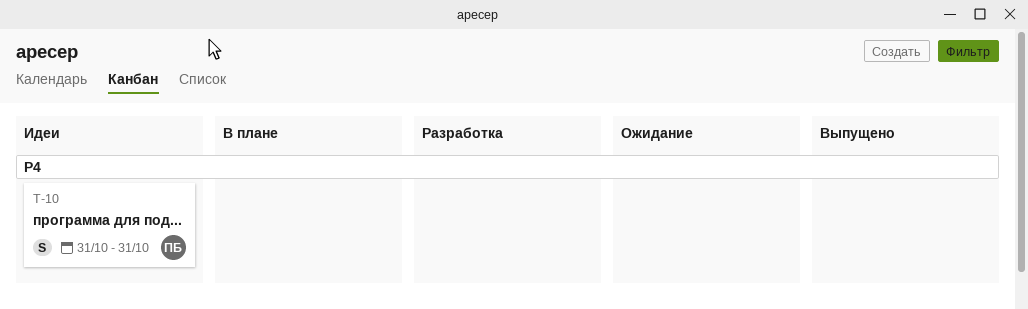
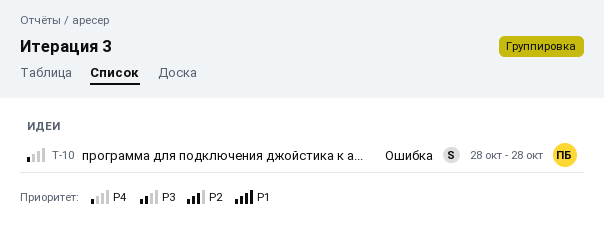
T-10, start: Oct 31 -> Oct 28
T-10, due: Oct 31 -> Oct 28

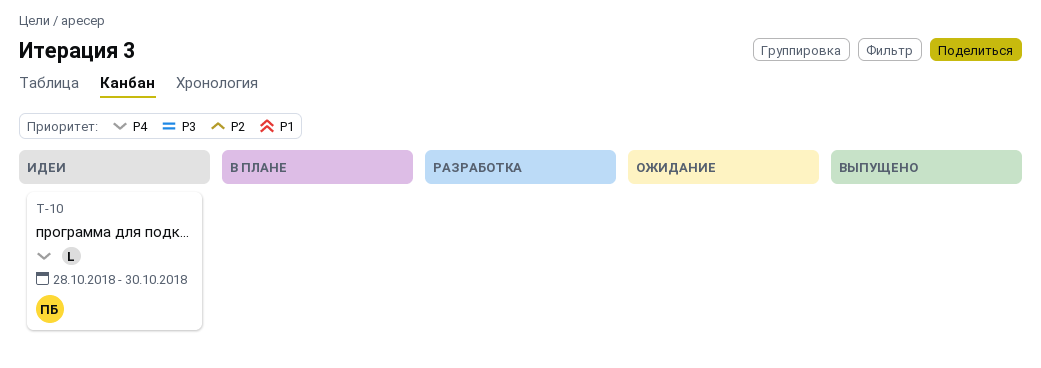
T-10, estimate: S -> L
T-10, due: Oct 28 -> Oct 30

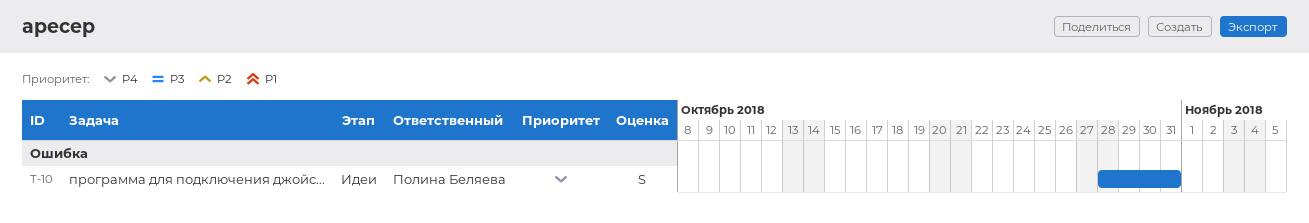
T-10, estimate: L -> S
T-10, due: Oct 30 -> Oct 31

